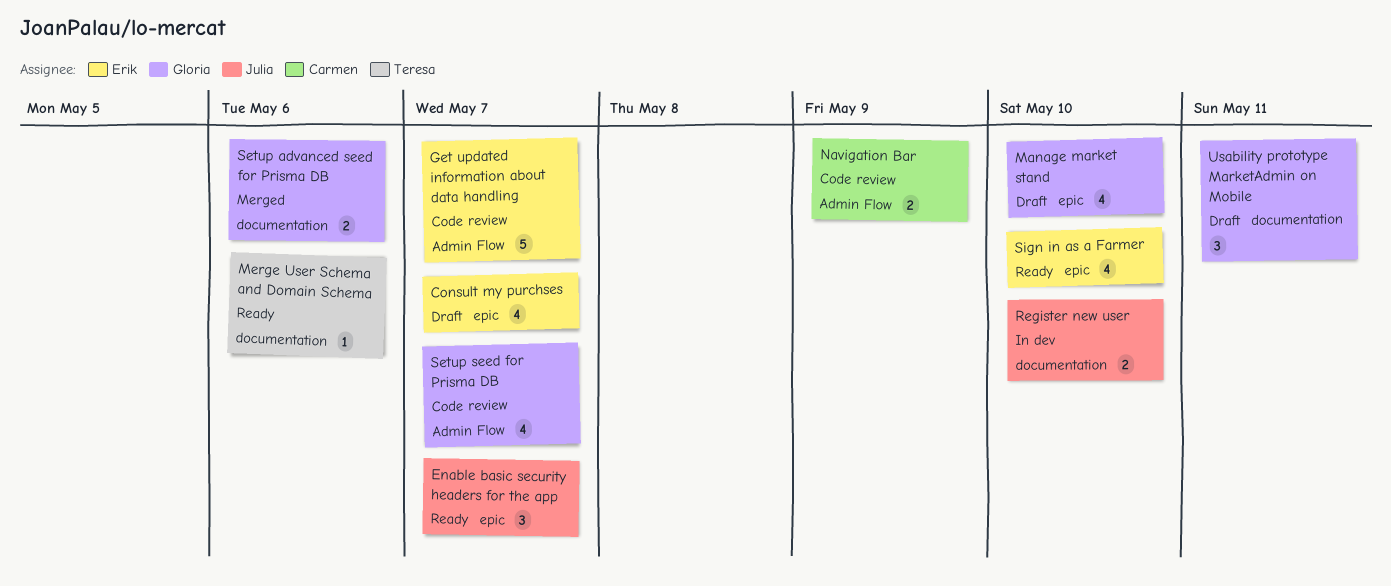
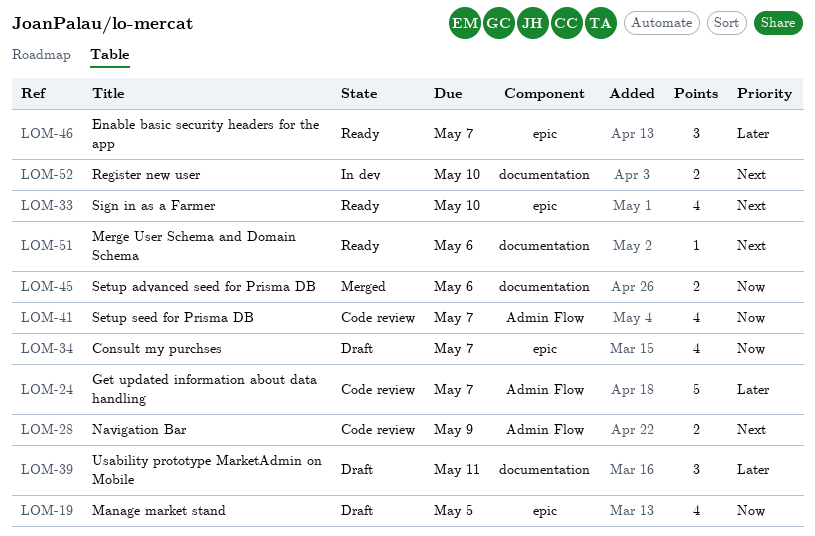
Manage market stand, due: May 10 -> May 5

